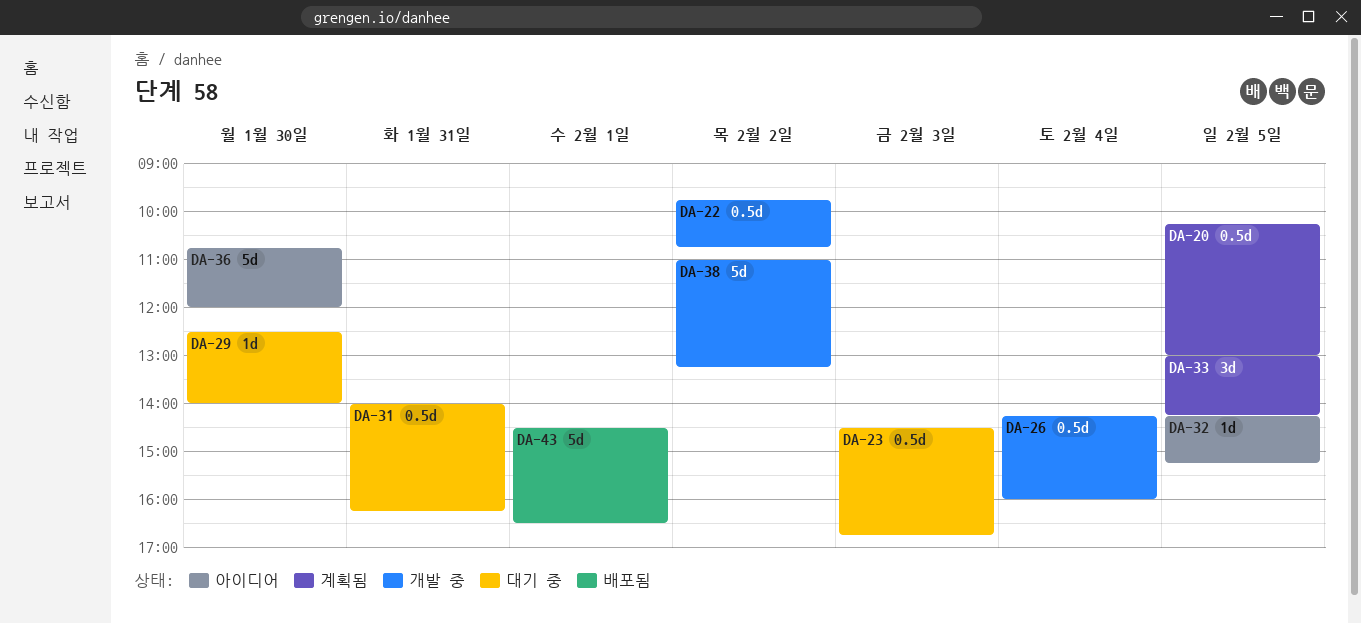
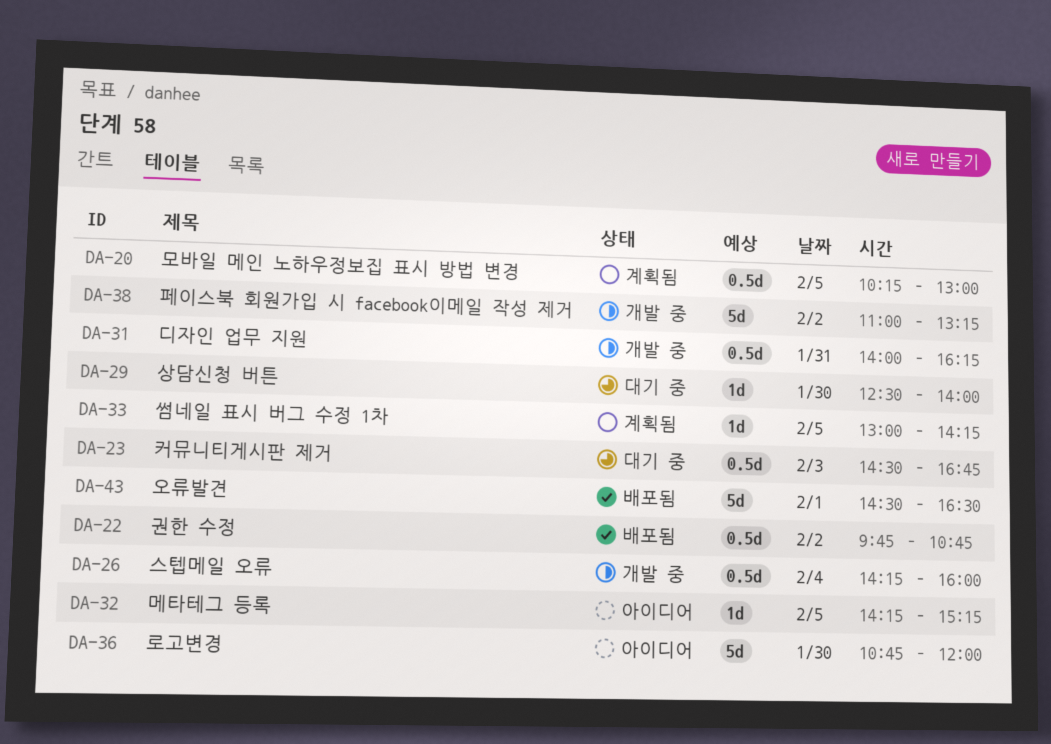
DA-22, status: 개발 중 -> 배포됨
DA-31, status: 대기 중 -> 개발 중
DA-33, estimate: 3d -> 1d

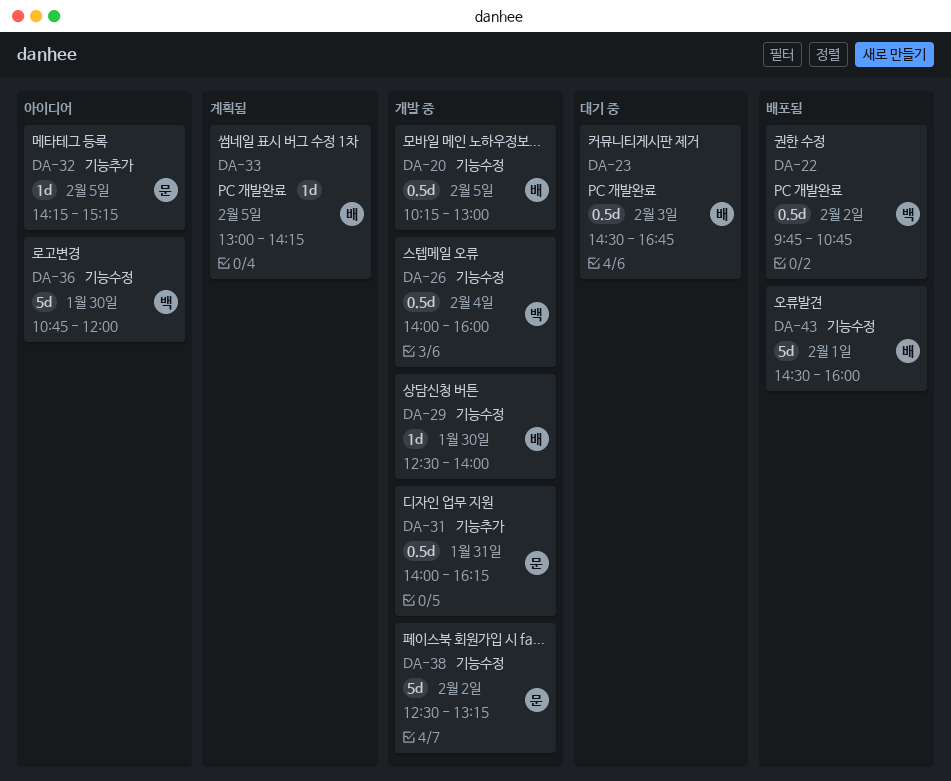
DA-20, status: 계획됨 -> 개발 중
DA-26, begins: 14:15 -> 14:00
DA-29, status: 대기 중 -> 개발 중
DA-38, begins: 11:00 -> 12:30
DA-43, ends: 16:30 -> 16:00

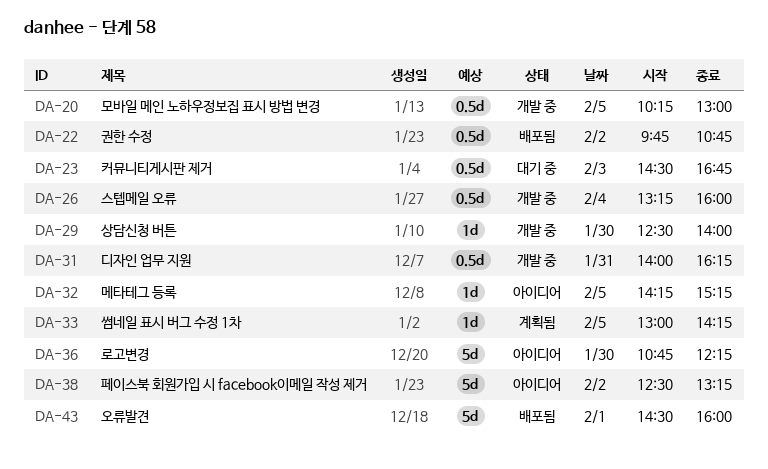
DA-26, begins: 14:00 -> 13:15
DA-36, ends: 12:00 -> 12:15
DA-38, status: 개발 중 -> 아이디어

